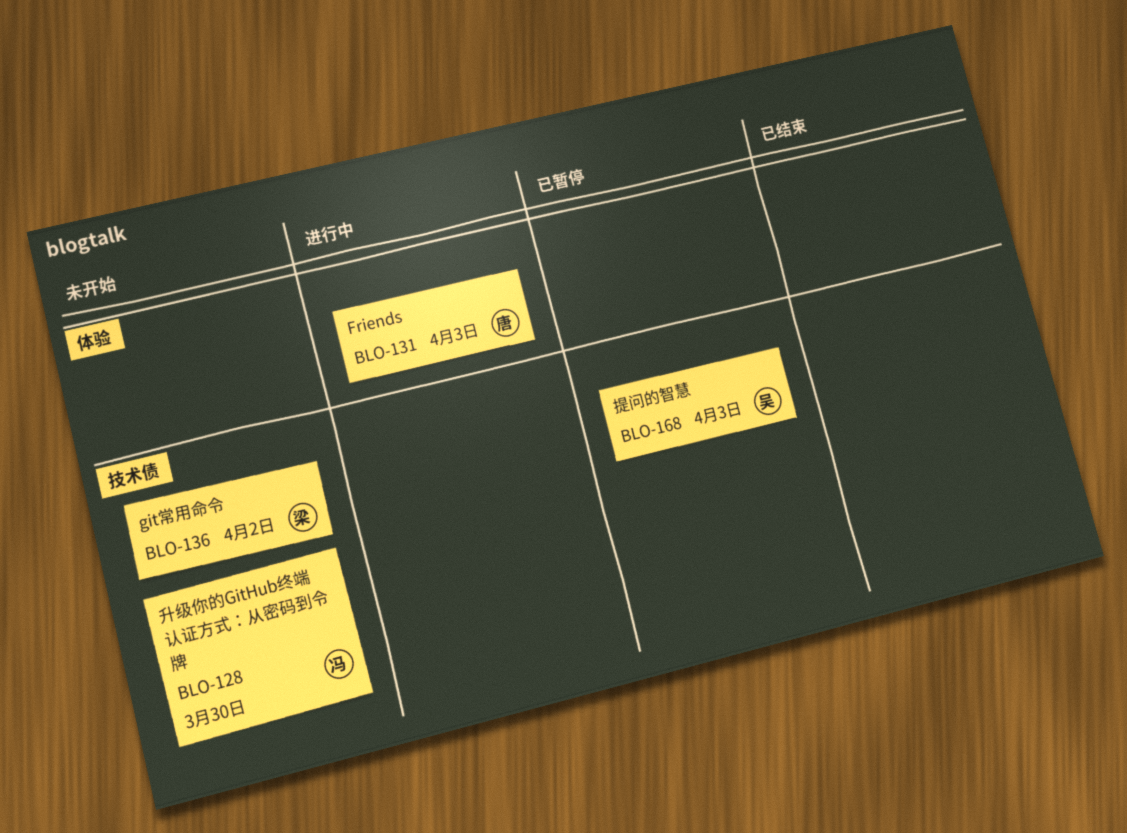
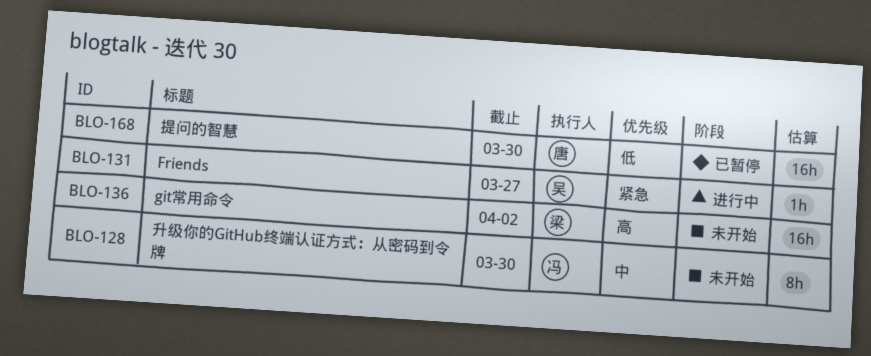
BLO-131, owner: 唐 -> 吴
BLO-131, due: Apr 3 -> Mar 27
BLO-168, owner: 吴 -> 唐
BLO-168, due: Apr 3 -> Mar 30

